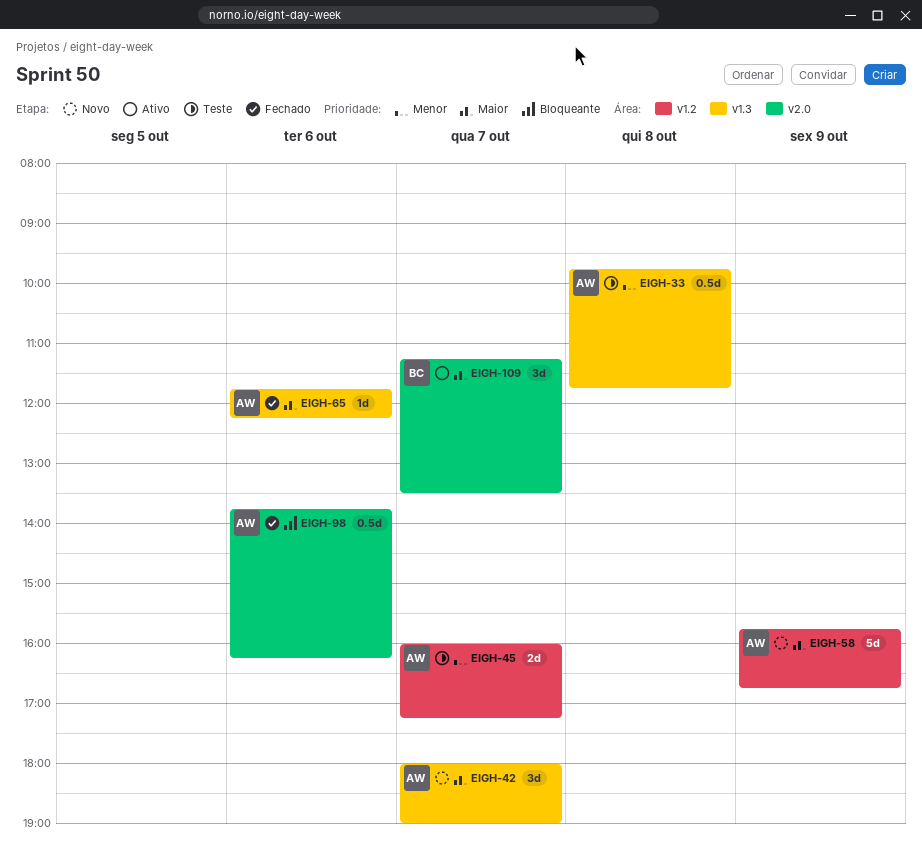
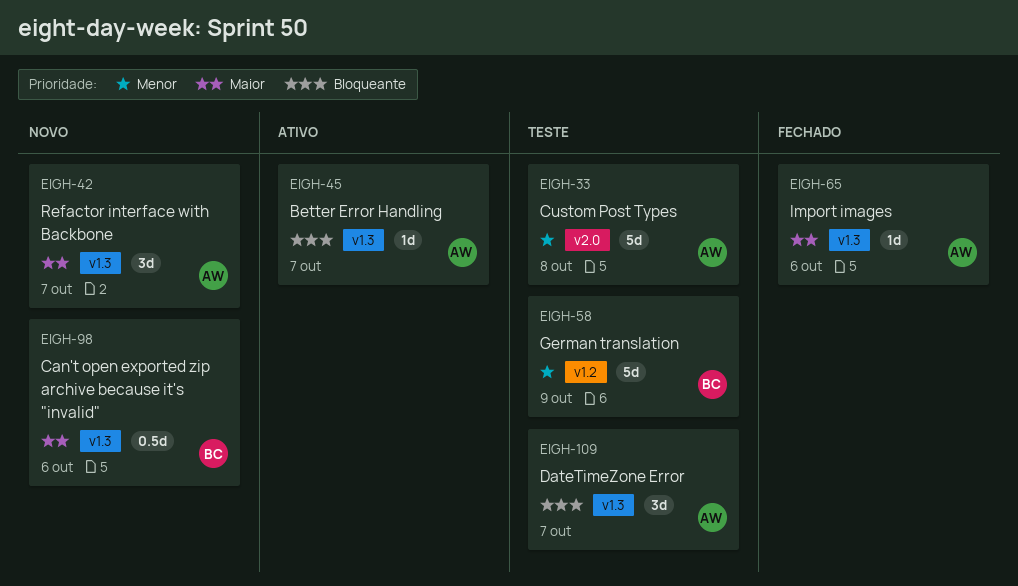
EIGH-33, label: v1.3 -> v2.0
EIGH-33, estimate: 0.5d -> 5d
EIGH-45, status: Teste -> Ativo
EIGH-45, priority: Menor -> Bloqueante
EIGH-45, label: v1.2 -> v1.3
EIGH-45, estimate: 2d -> 1d
EIGH-58, status: Novo -> Teste
EIGH-58, owner: AW -> BC
EIGH-58, priority: Maior -> Menor
EIGH-98, status: Fechado -> Novo
EIGH-98, owner: AW -> BC
EIGH-98, priority: Bloqueante -> Maior
EIGH-98, label: v2.0 -> v1.3
EIGH-109, status: Ativo -> Teste
EIGH-109, owner: BC -> AW
EIGH-109, priority: Maior -> Bloqueante
EIGH-109, label: v2.0 -> v1.3

